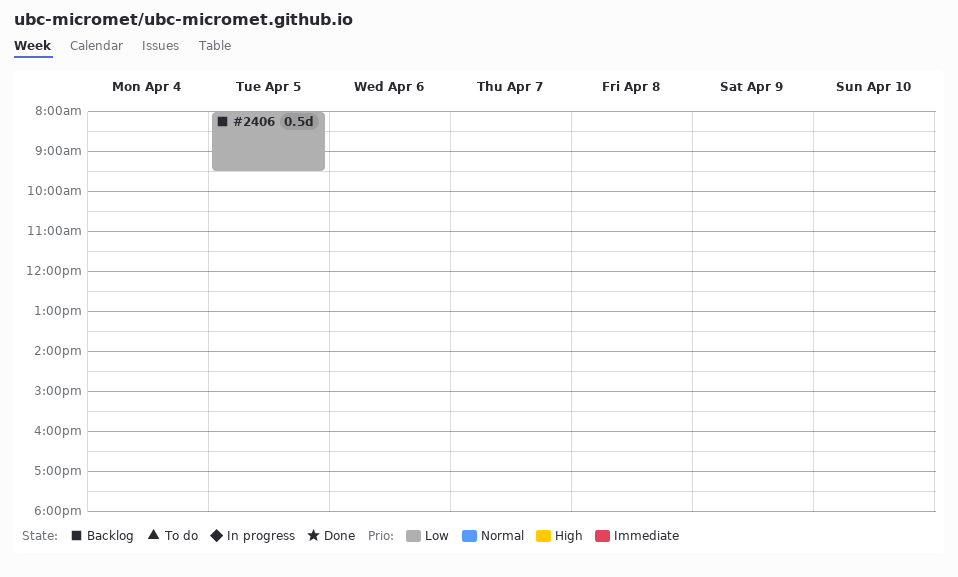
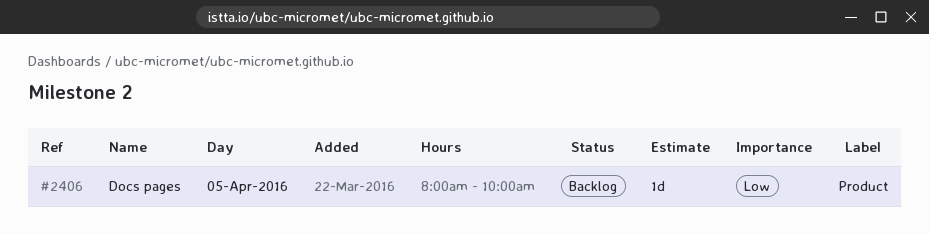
#2406, estimate: 0.5d -> 1d
#2406, ends: 09:30 -> 10:00

